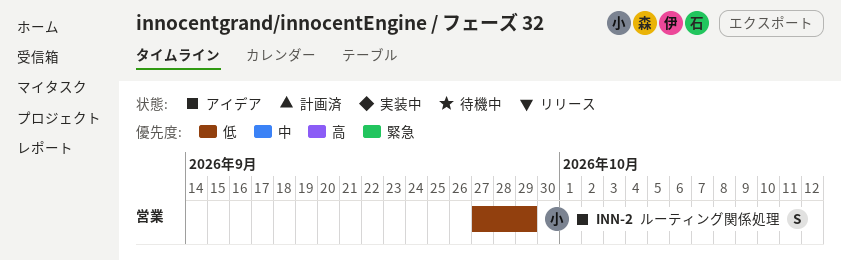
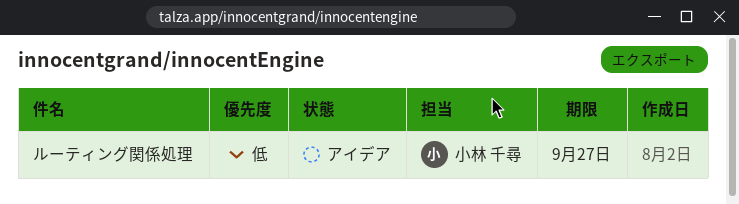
ルーティング関係処理, due: Sep 29 -> Sep 27

